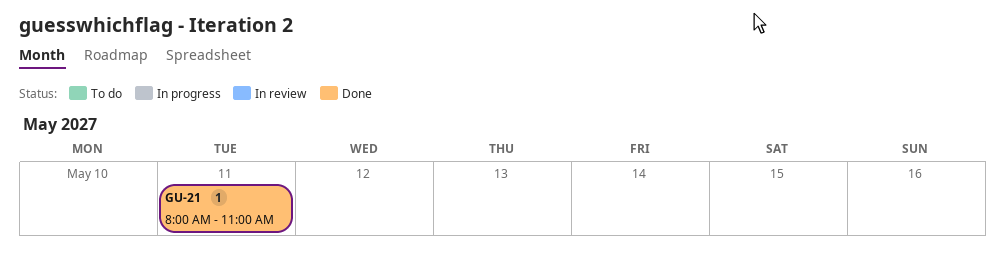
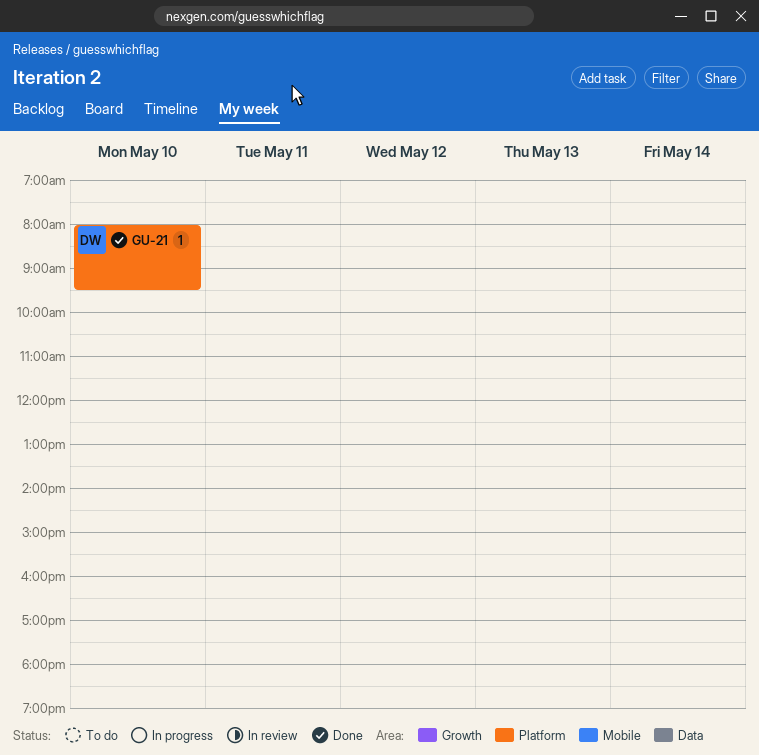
GU-21, day: May 11 -> May 10
GU-21, ends: 11:00 -> 09:30

